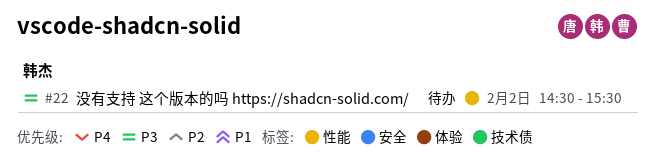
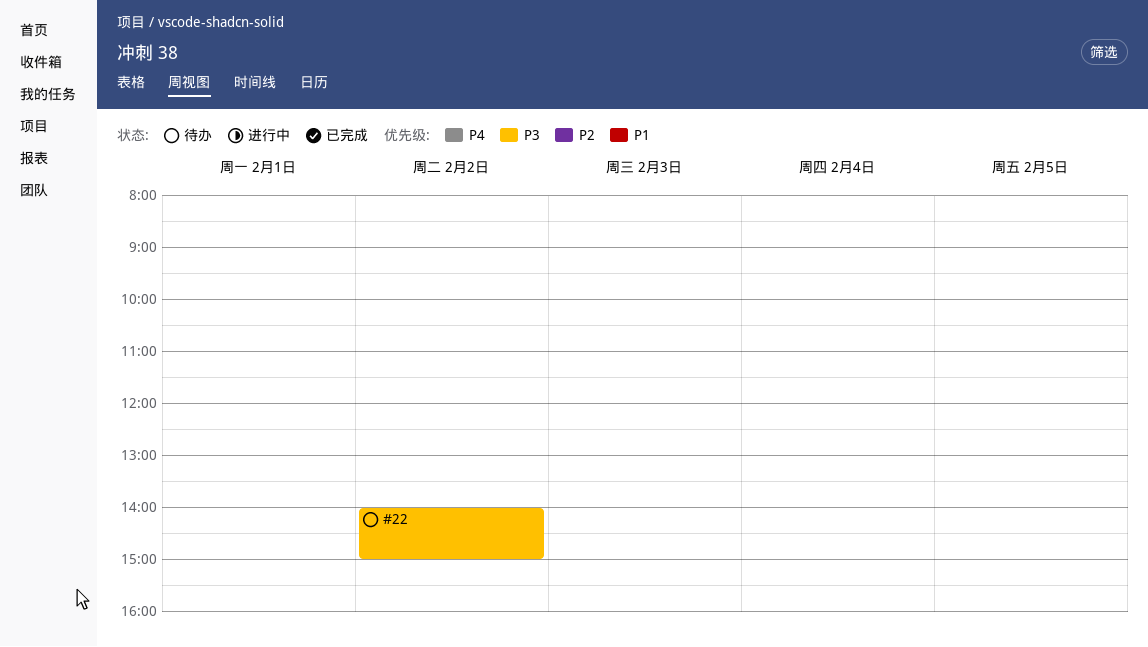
#22, begins: 14:30 -> 14:00
#22, ends: 15:30 -> 15:00

